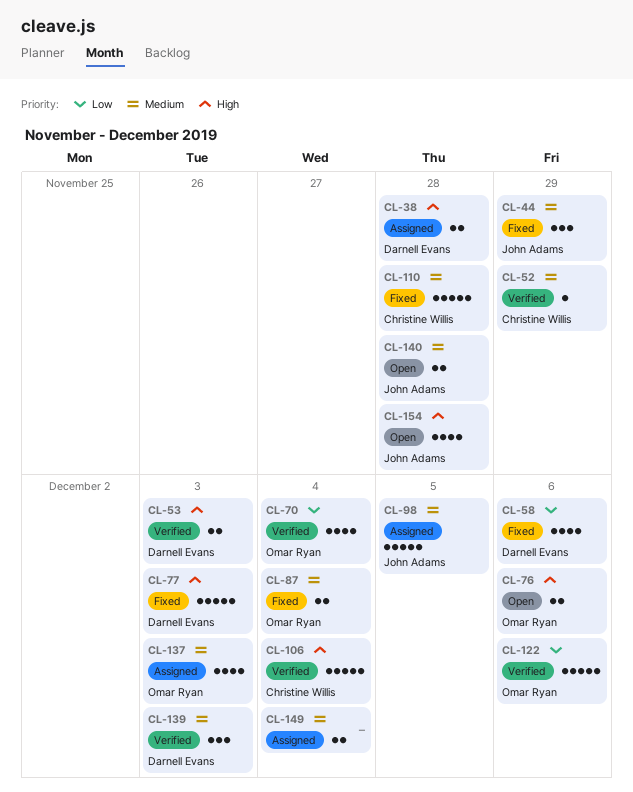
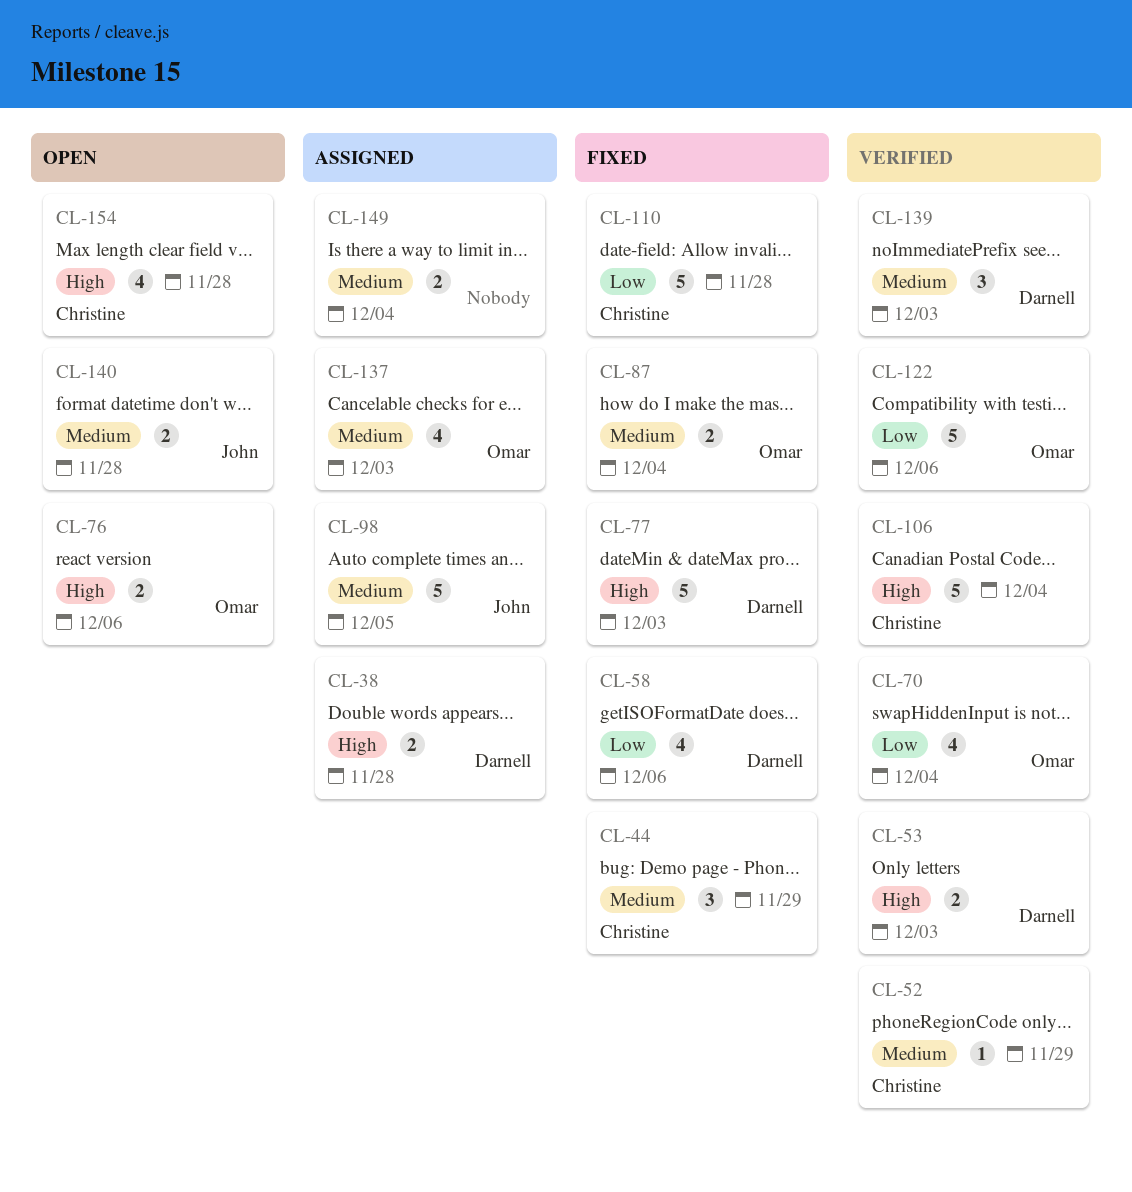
CL-44, owner: John Adams -> Christine Willis
CL-110, priority: Medium -> Low
CL-154, owner: John Adams -> Christine Willis

